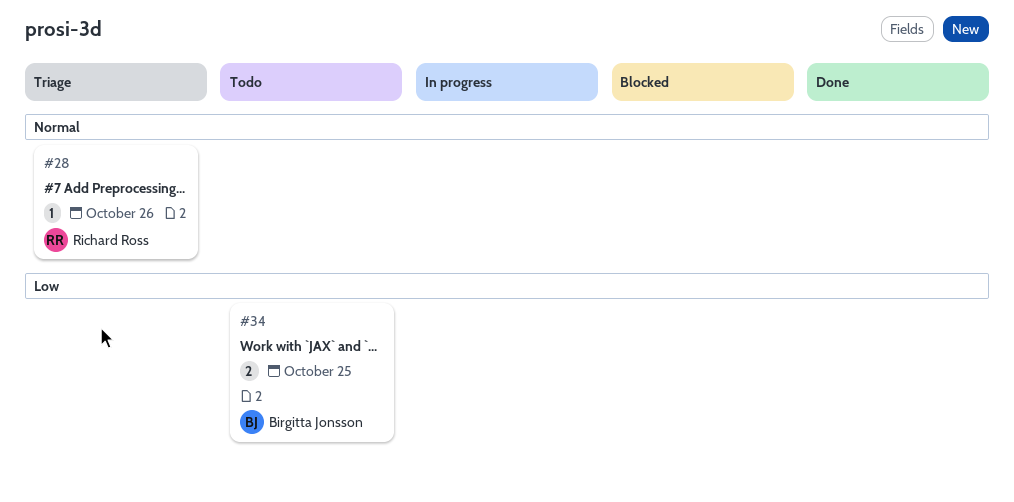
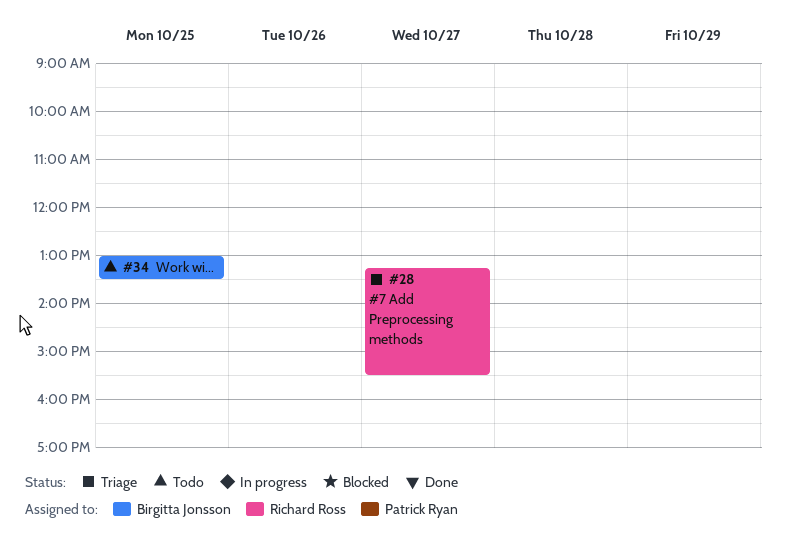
#28, day: Oct 26 -> Oct 27

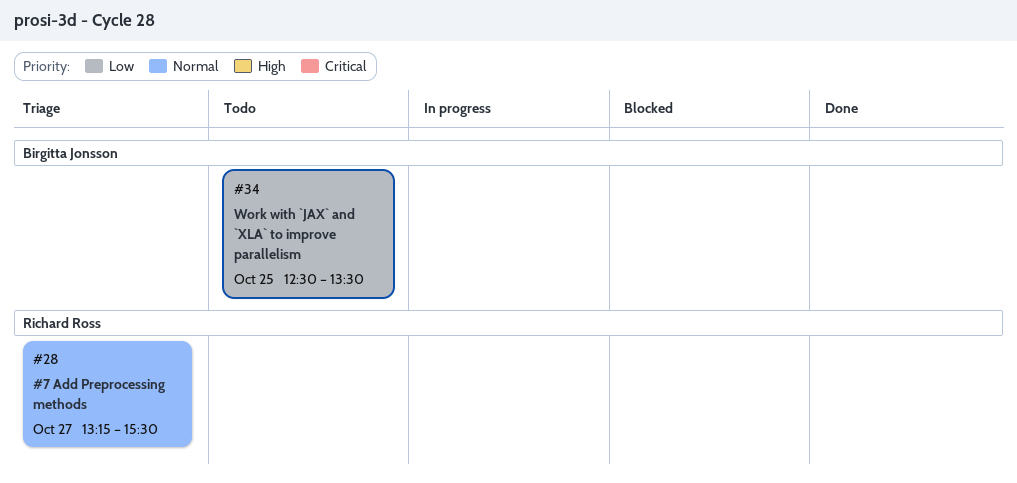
#34, begins: 13:00 -> 12:30

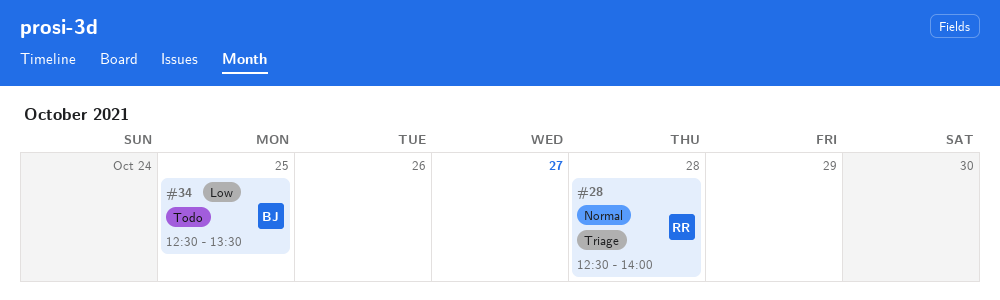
#28, day: Oct 27 -> Oct 28
#28, begins: 13:15 -> 12:30
#28, ends: 15:30 -> 14:00

